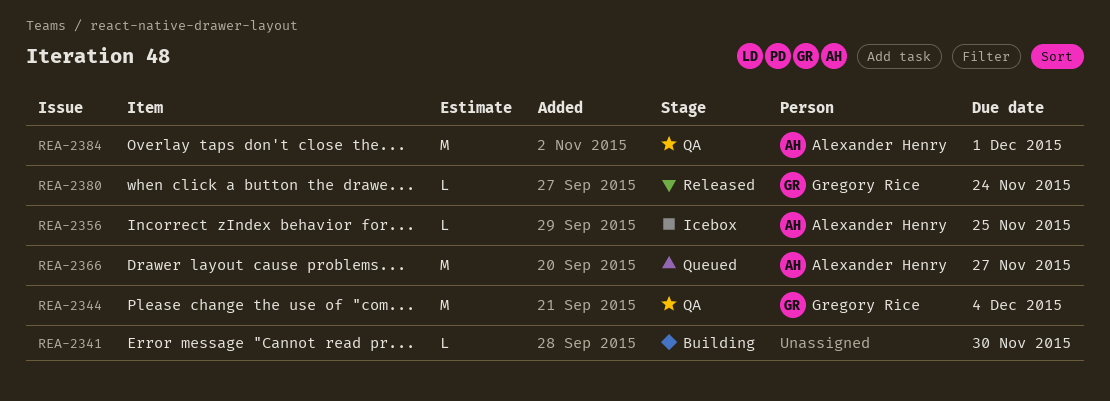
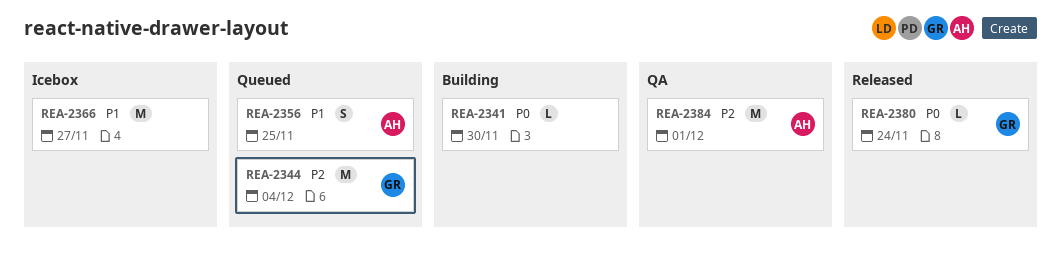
REA-2344, status: QA -> Queued
REA-2356, status: Icebox -> Queued
REA-2356, estimate: L -> S
REA-2366, status: Queued -> Icebox
REA-2366, owner: Alexander Henry -> none

